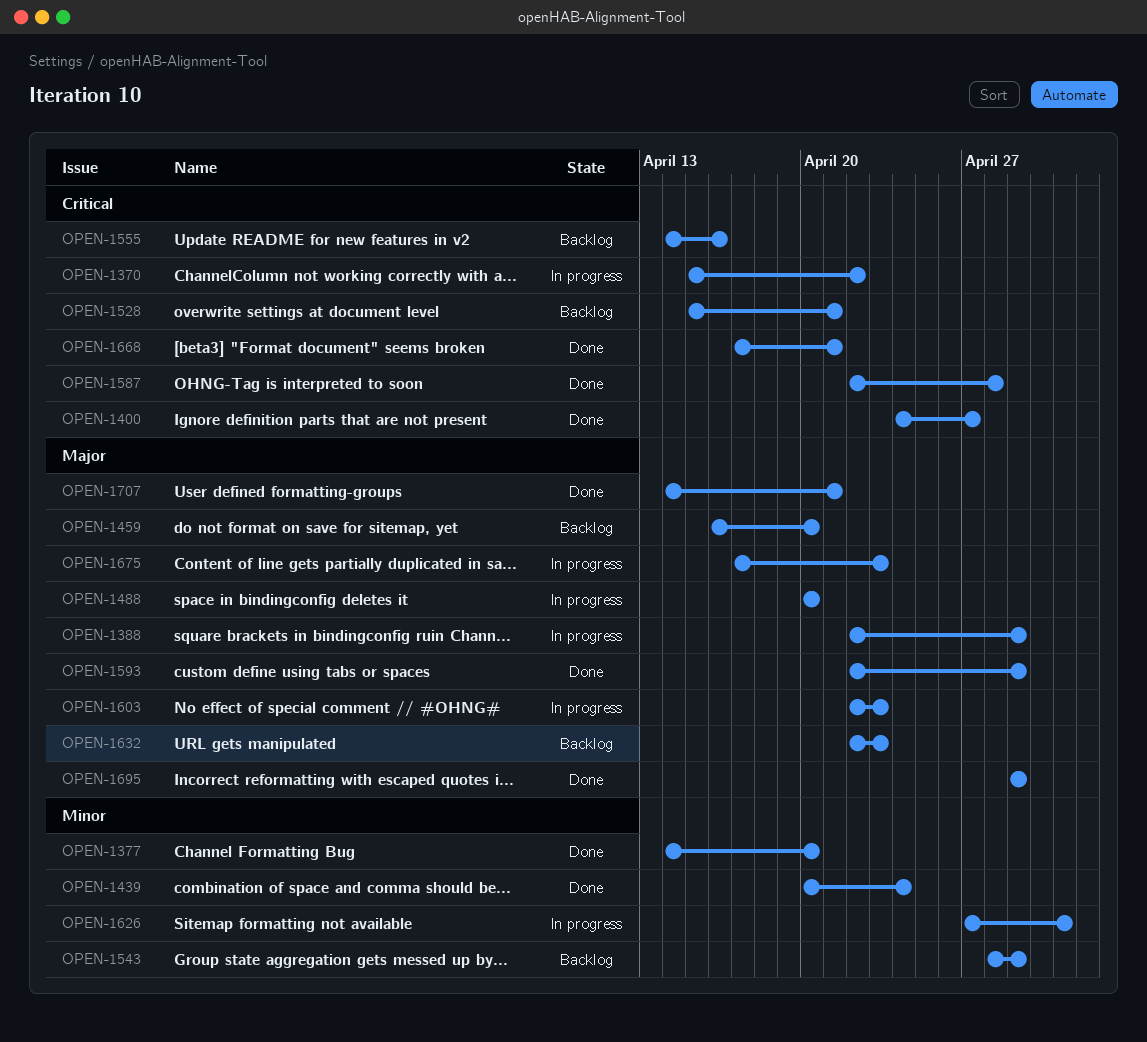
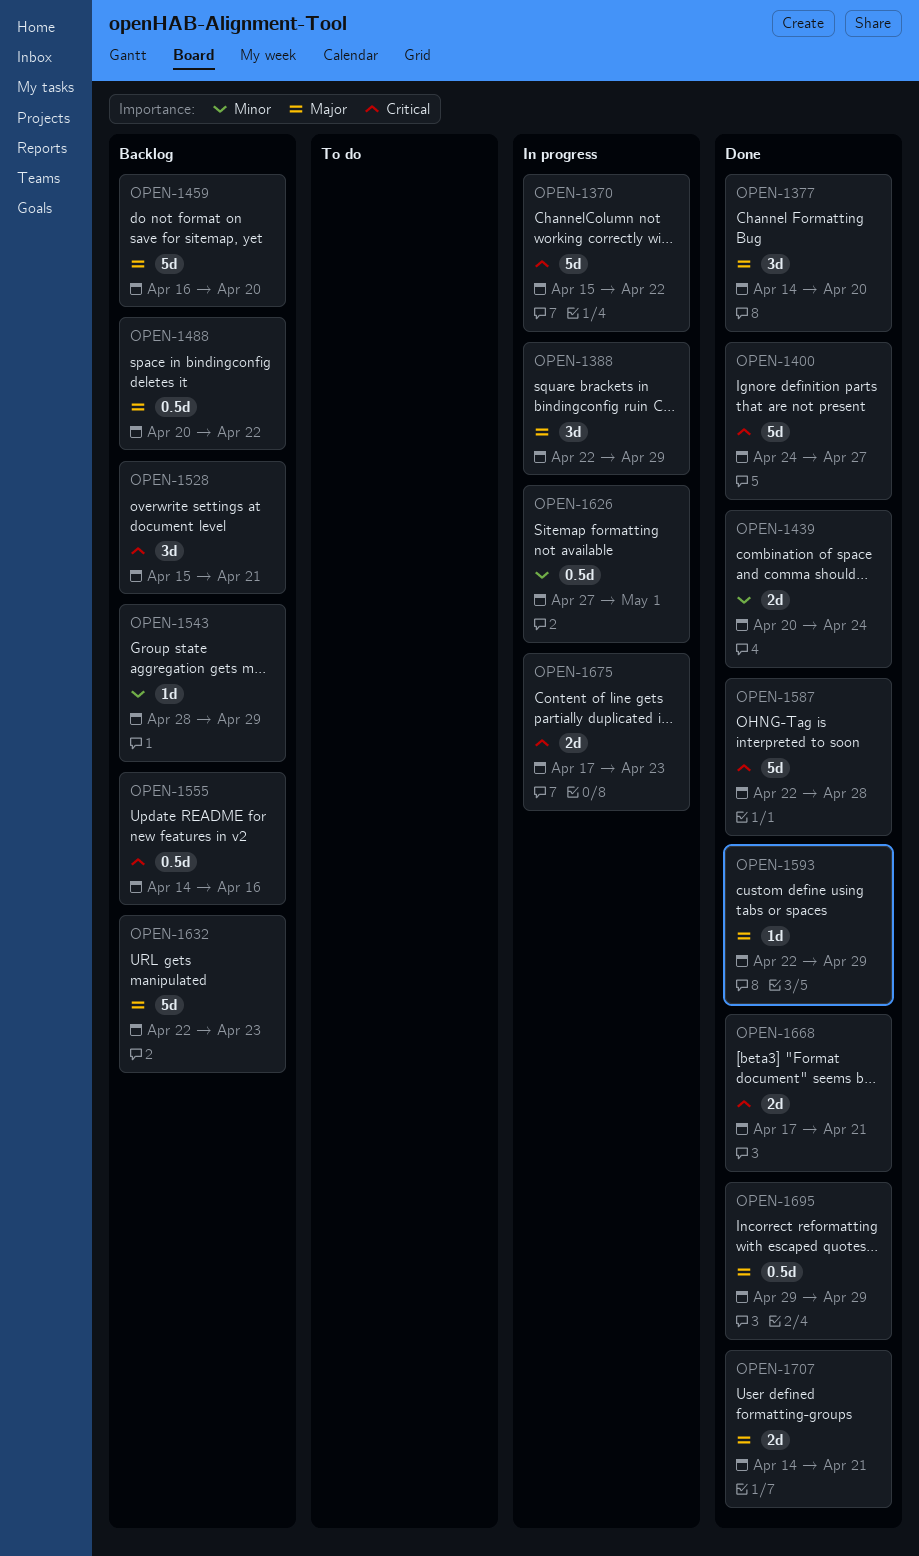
OPEN-1377, priority: Minor -> Major
OPEN-1488, status: In progress -> Backlog
OPEN-1488, due: Apr 20 -> Apr 22
OPEN-1603: present -> none
OPEN-1675, priority: Major -> Critical

